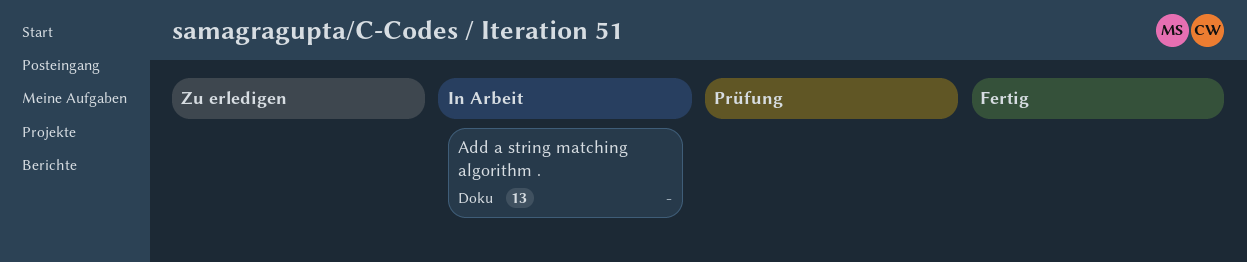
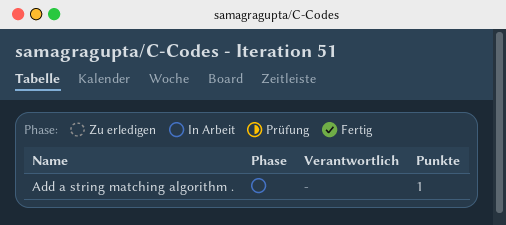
Add a string matching algorithm ., estimate: 13 -> 1

